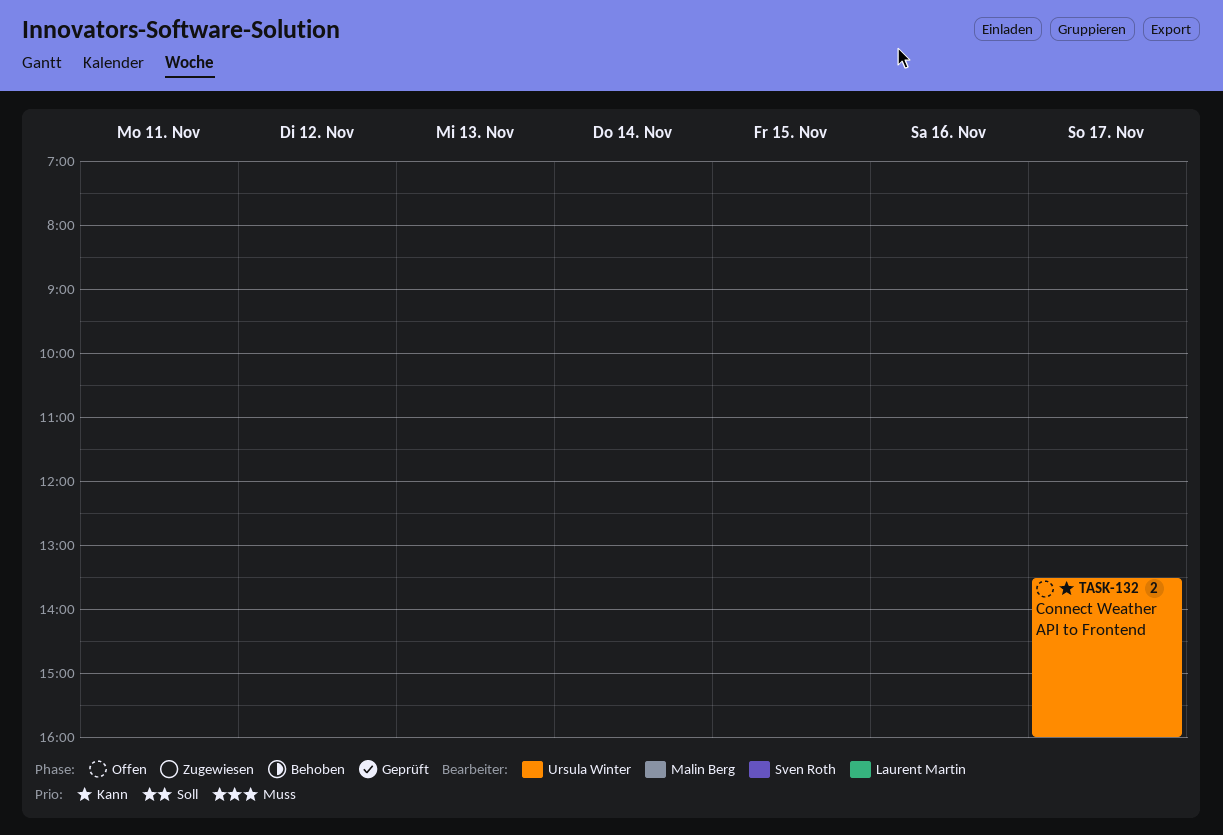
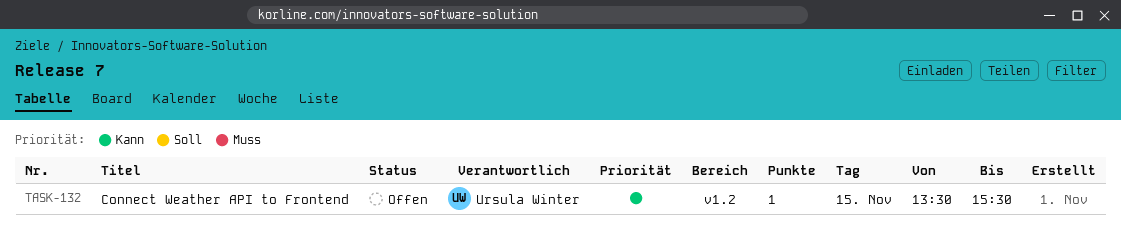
TASK-132, estimate: 2 -> 1
TASK-132, day: Nov 17 -> Nov 15
TASK-132, ends: 16:00 -> 15:30

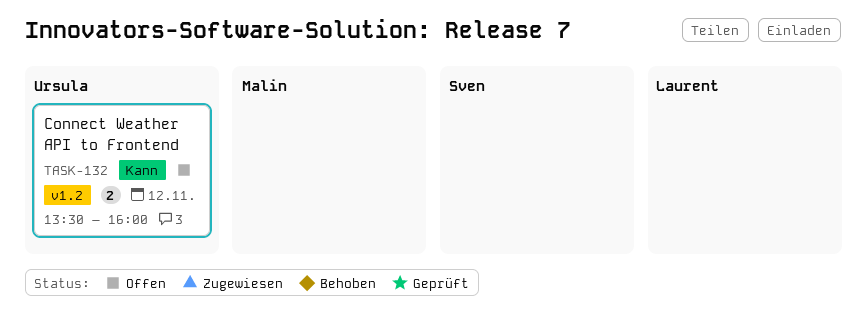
TASK-132, estimate: 1 -> 2
TASK-132, day: Nov 15 -> Nov 12
TASK-132, ends: 15:30 -> 16:00

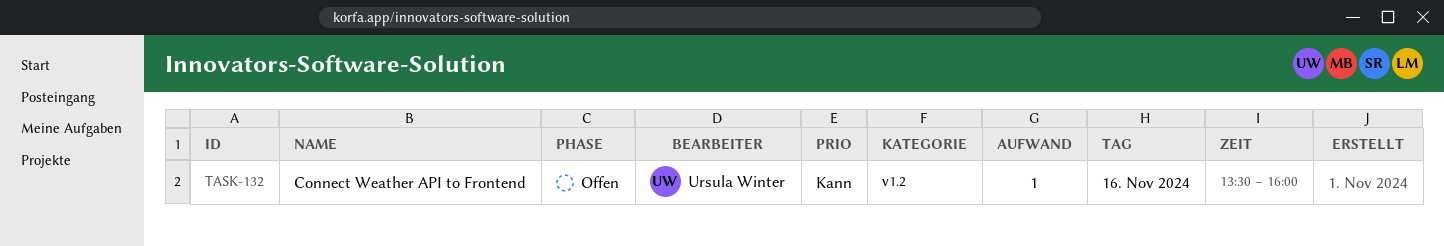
TASK-132, estimate: 2 -> 1
TASK-132, day: Nov 12 -> Nov 16

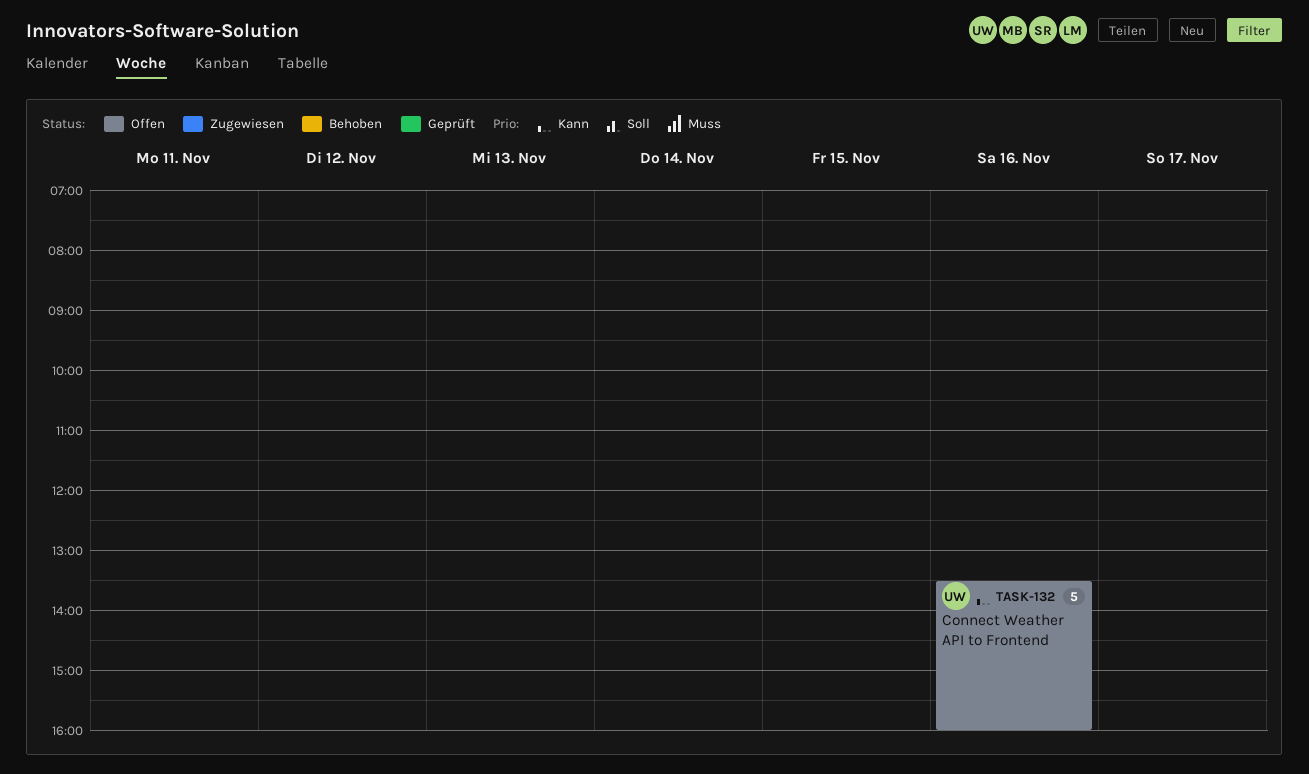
TASK-132, estimate: 1 -> 5

